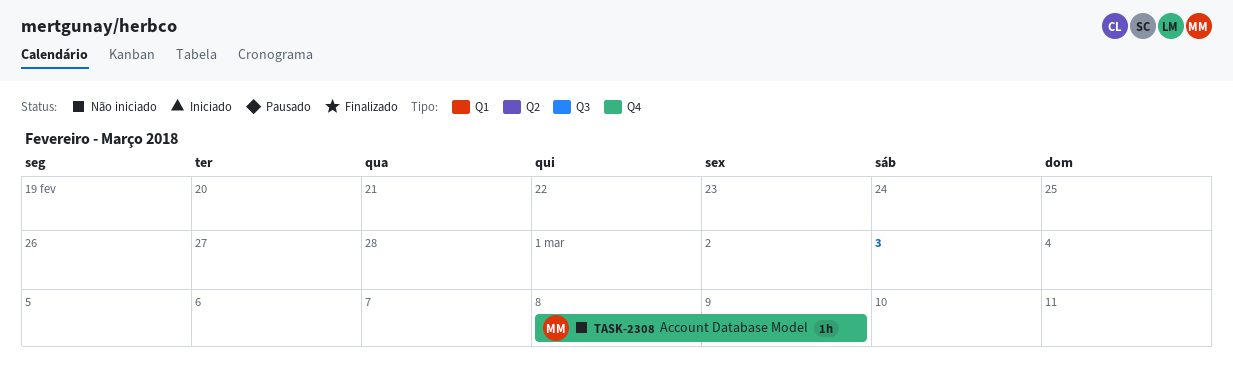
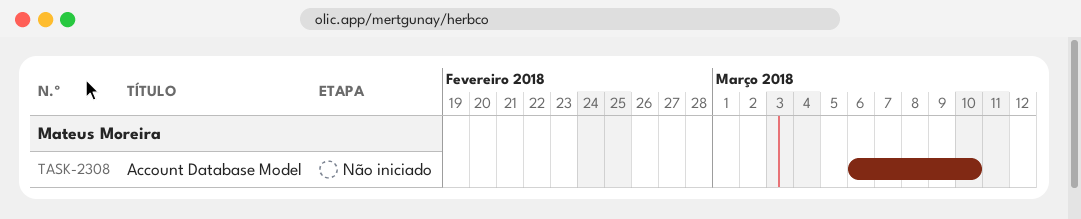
TASK-2308, start: Mar 8 -> Mar 6
TASK-2308, due: Mar 9 -> Mar 10

